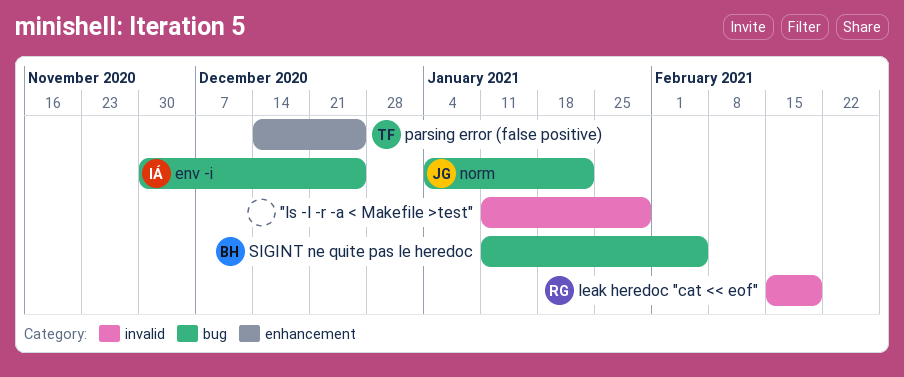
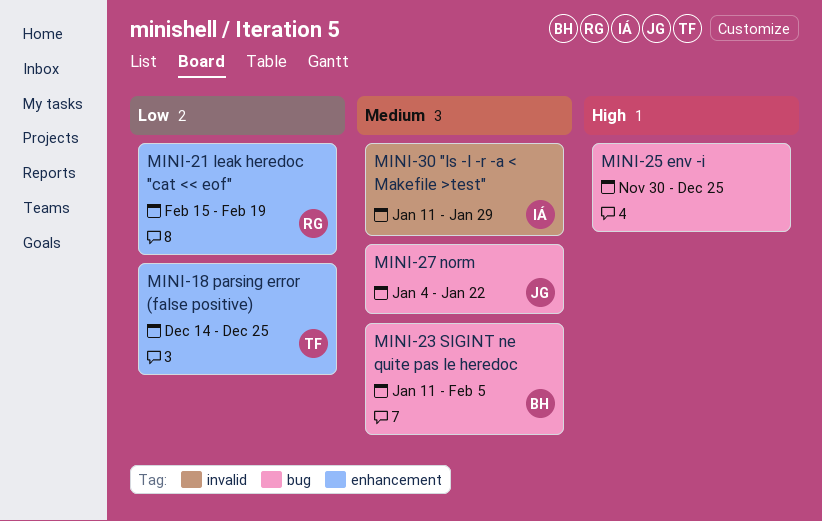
"ls -l -r -a < Makefile >test", owner: none -> IÁ
env -i, owner: IÁ -> none
leak heredoc "cat << eof", label: invalid -> enhancement

